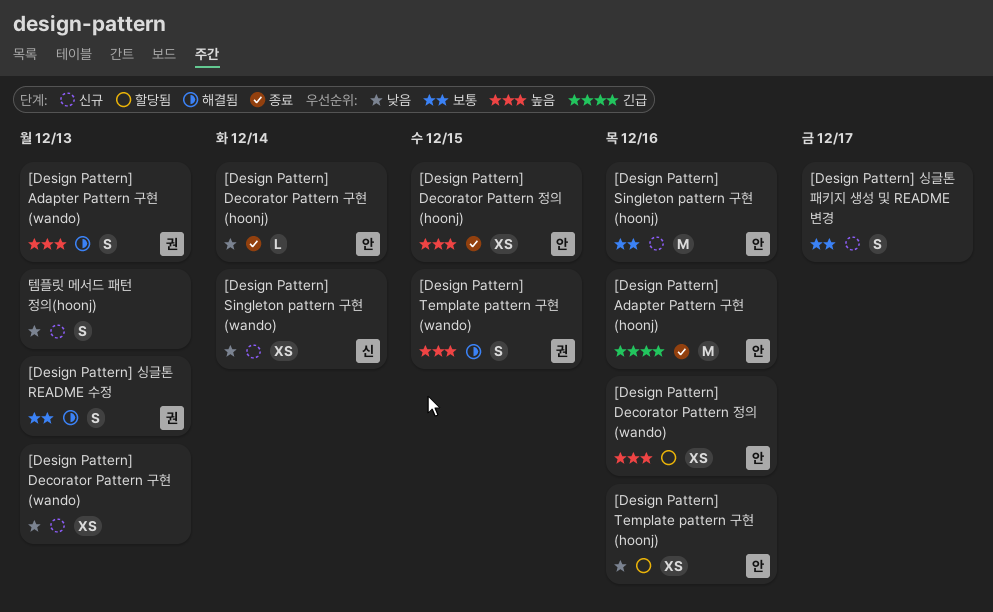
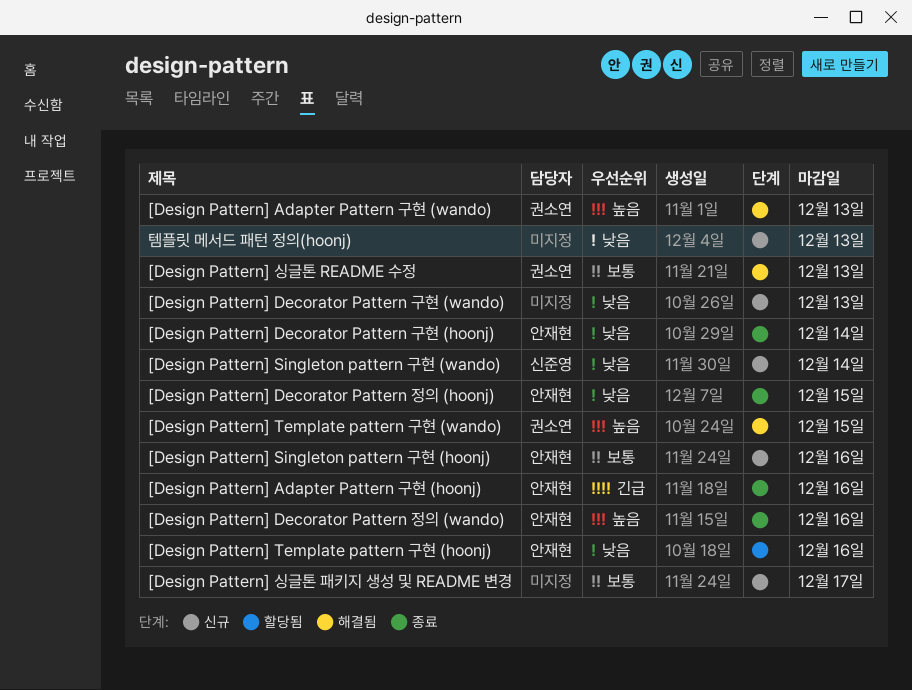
[Design Pattern] Decorator Pattern 정의 (hoonj), priority: 높음 -> 낮음
[Design Pattern] Decorator Pattern 정의 (wando), status: 할당됨 -> 종료

